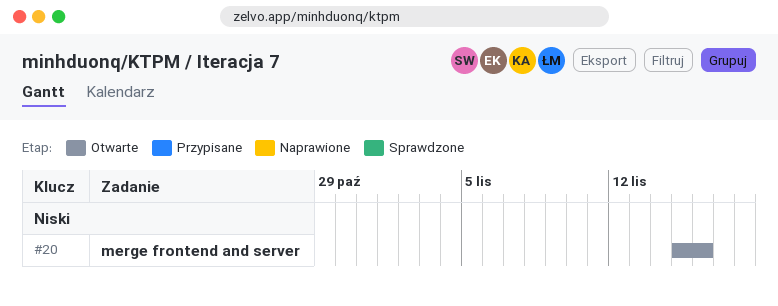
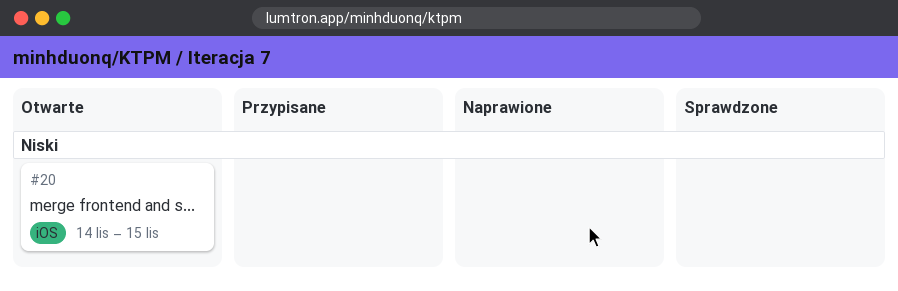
#20, start: Nov 15 -> Nov 14
#20, due: Nov 16 -> Nov 15

